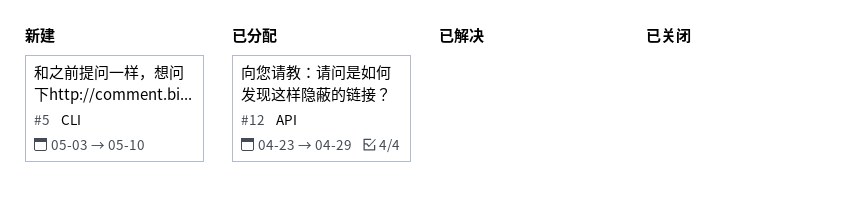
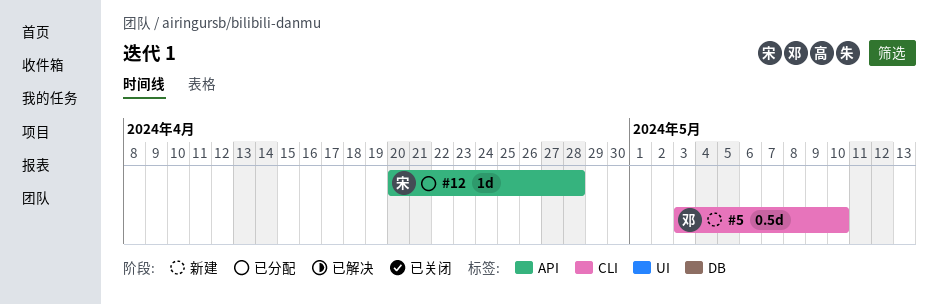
#12, start: Apr 23 -> Apr 20
#12, due: Apr 29 -> Apr 28

